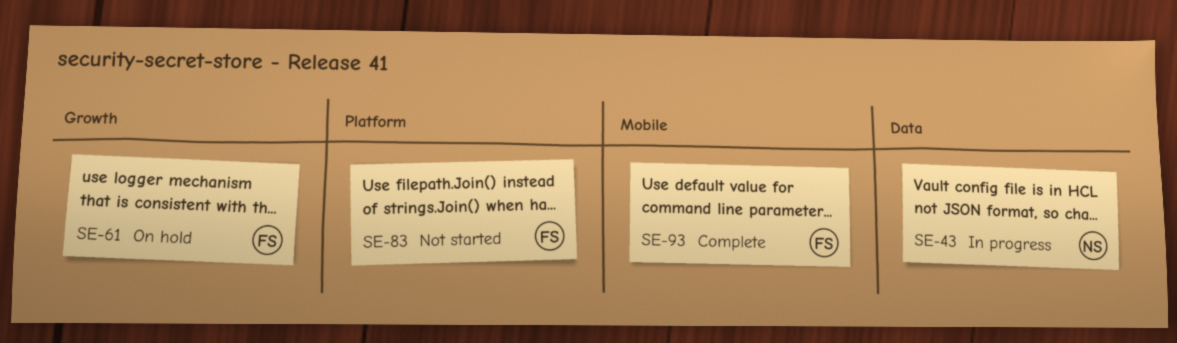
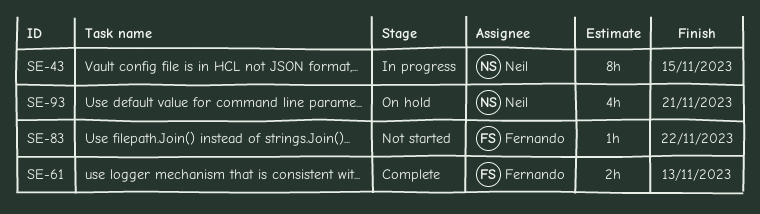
SE-61, status: On hold -> Complete
SE-93, status: Complete -> On hold
SE-93, owner: Fernando -> Neil

